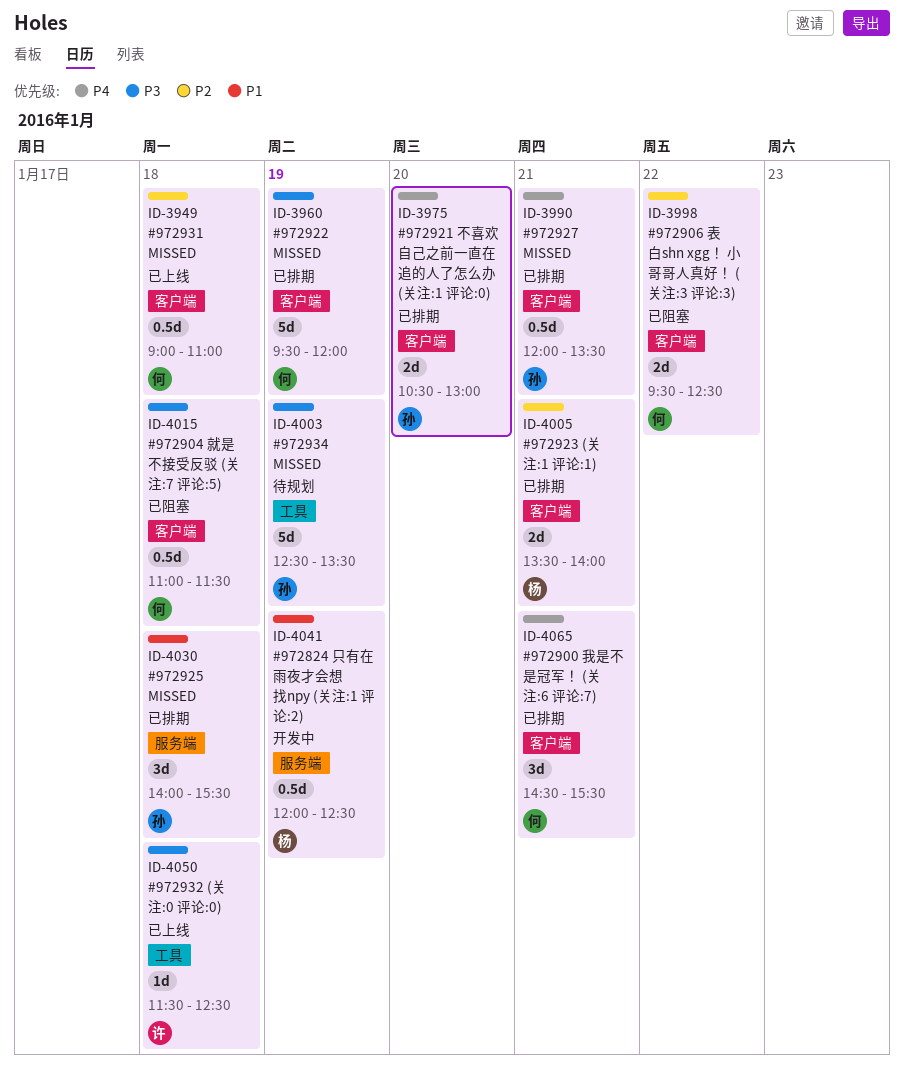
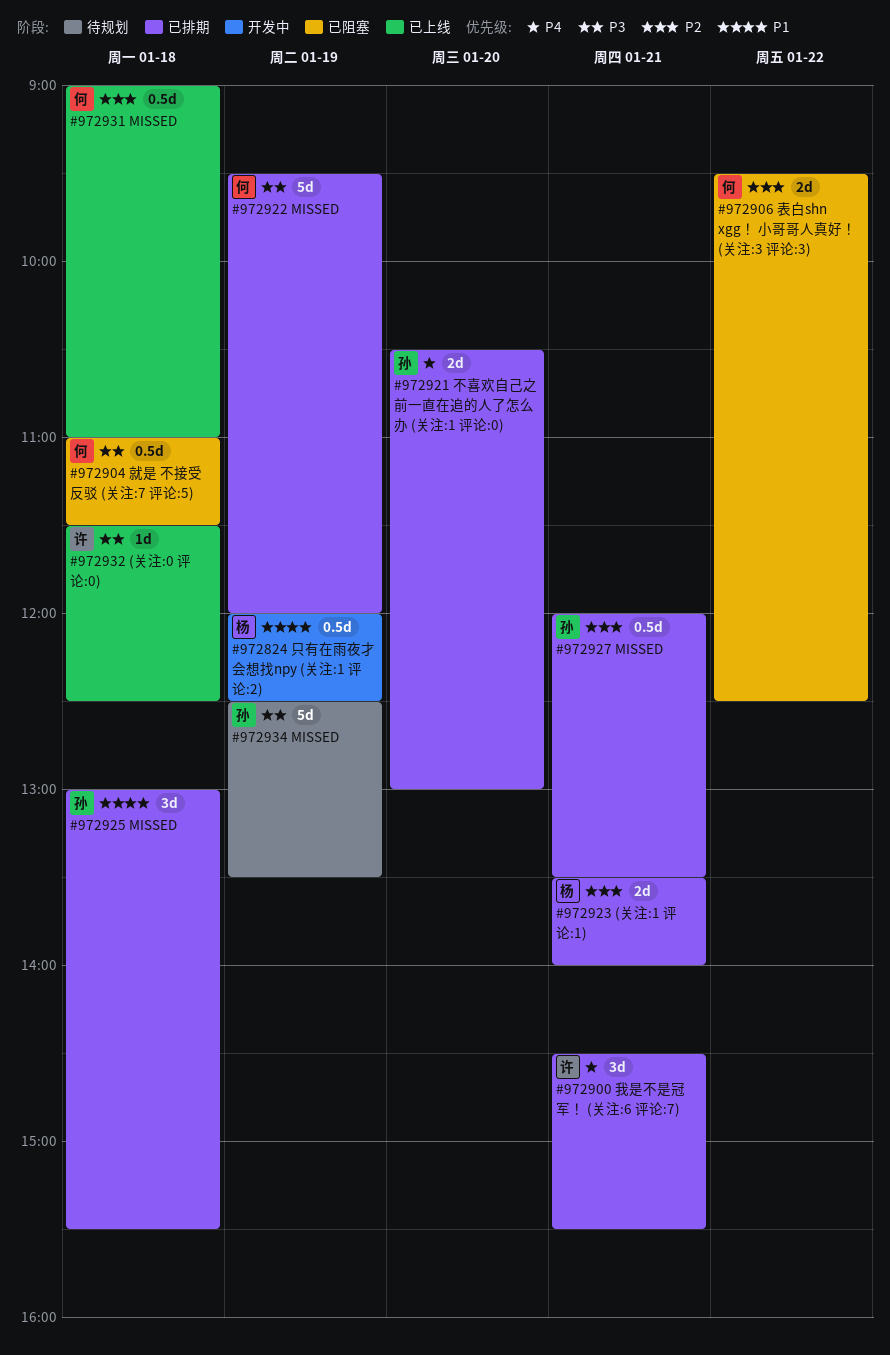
#972900 我是不是冠军！ (关注:6 评论:7), owner: 何 -> 许
#972925 MISSED, begins: 14:00 -> 13:00
#972927 MISSED, priority: P4 -> P2

